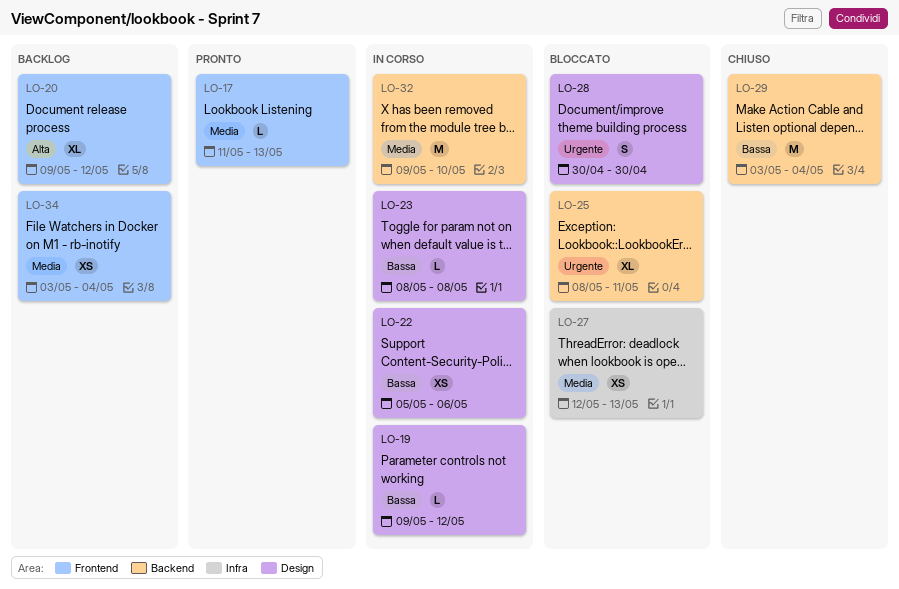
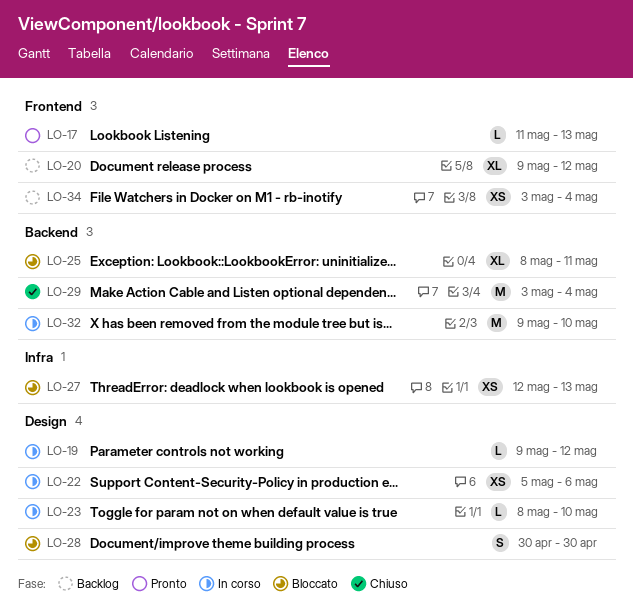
LO-23, due: May 8 -> May 10

